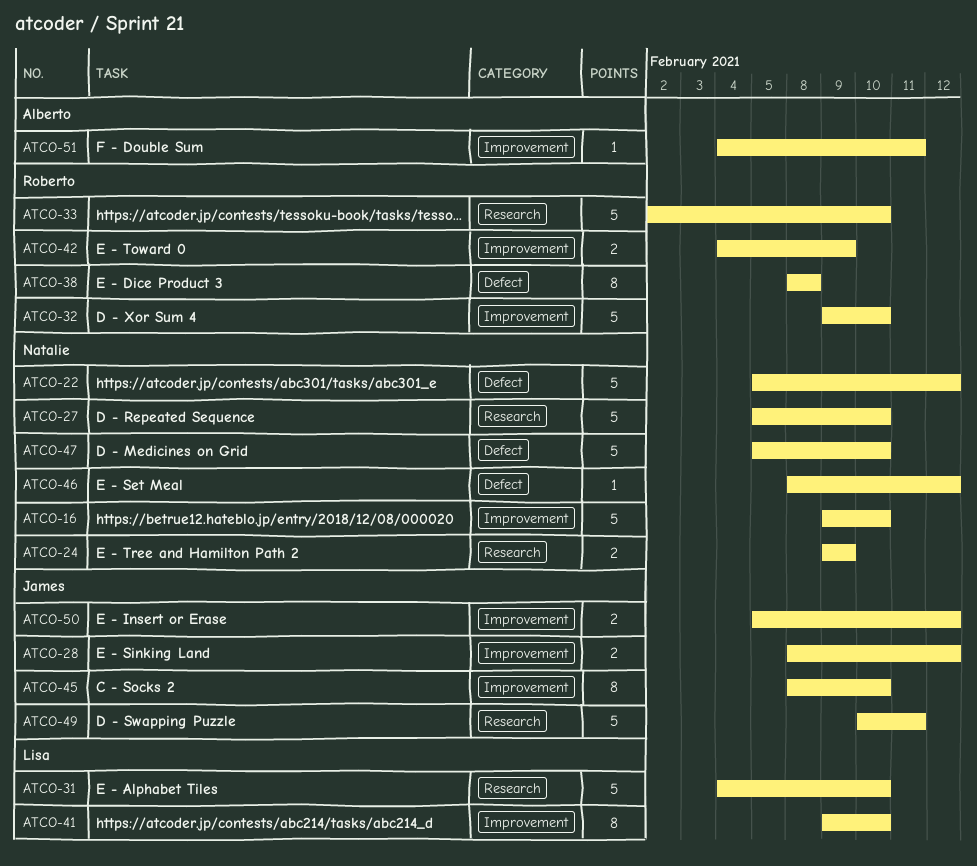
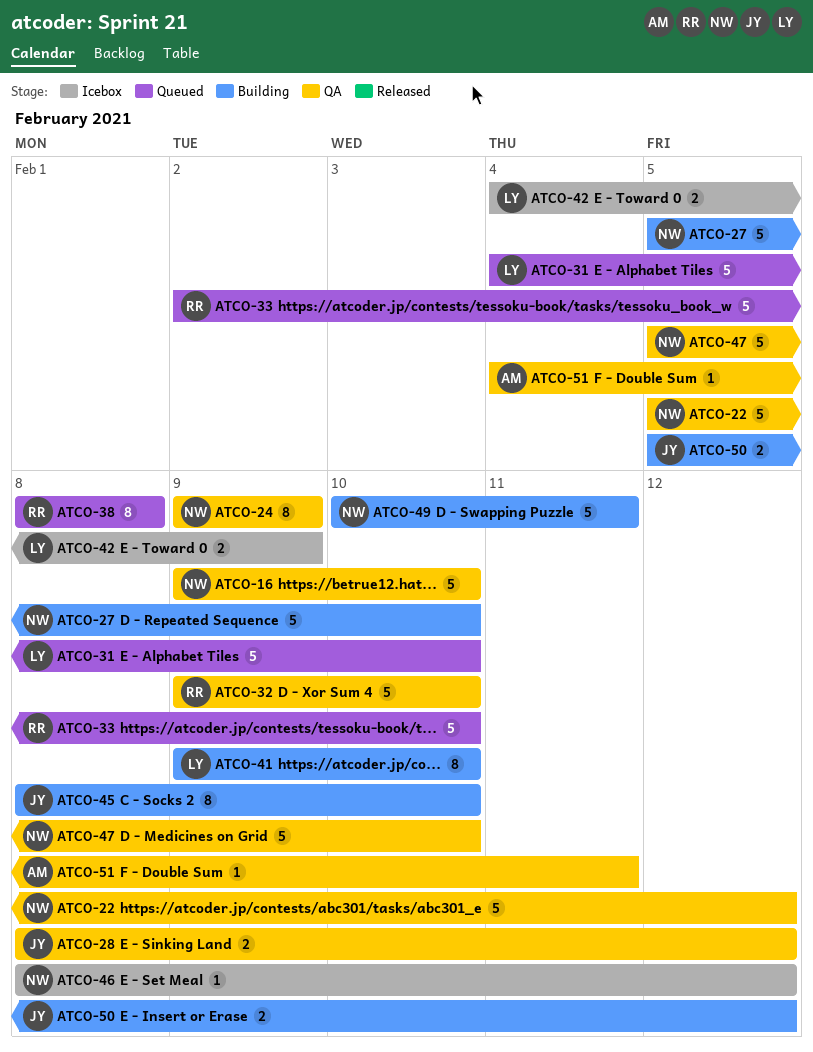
ATCO-24, estimate: 2 -> 8
ATCO-42, owner: Roberto -> Lisa
ATCO-49, owner: James -> Natalie

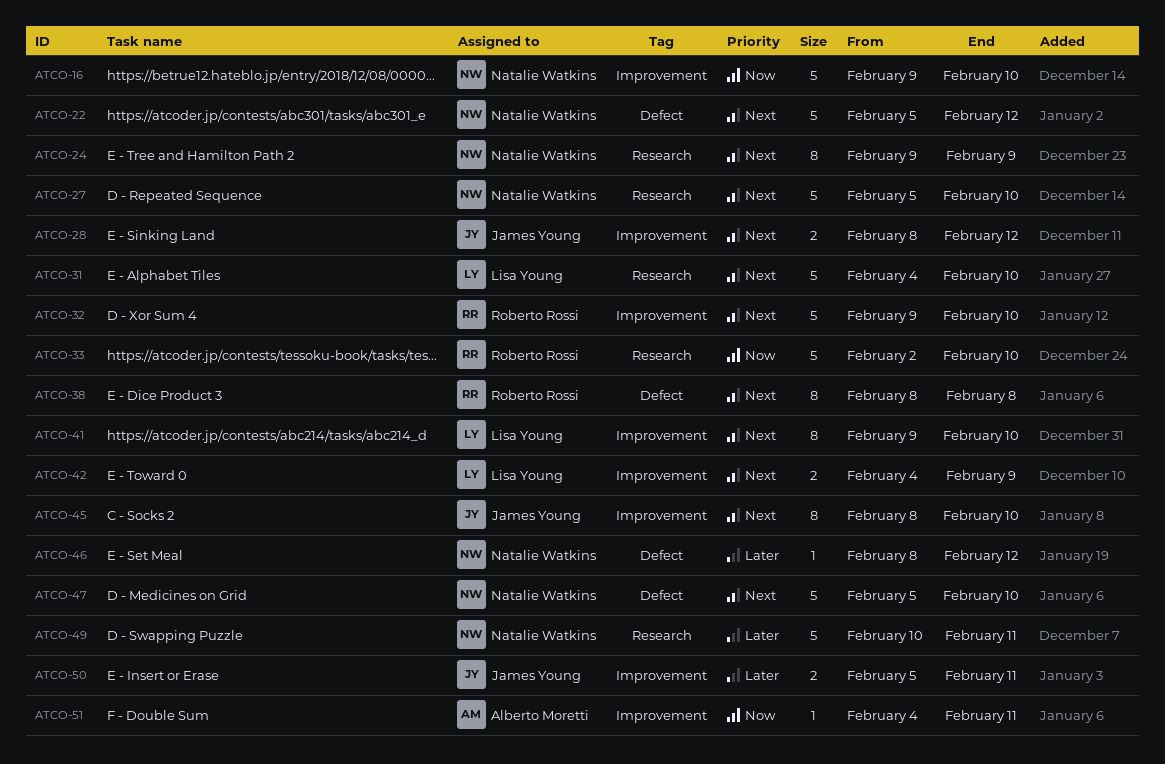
ATCO-50, due: Feb 12 -> Feb 11

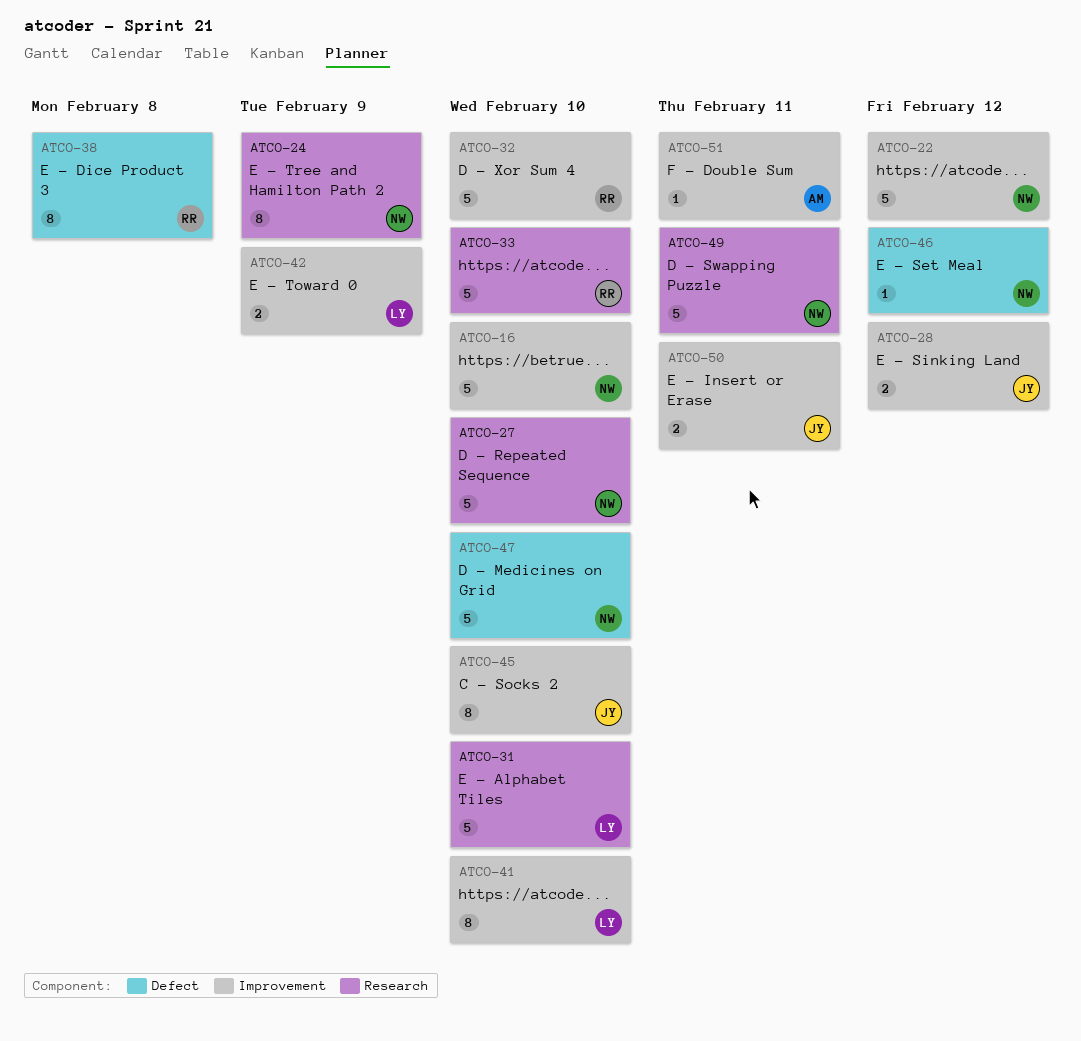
ATCO-22, label: Defect -> Improvement

